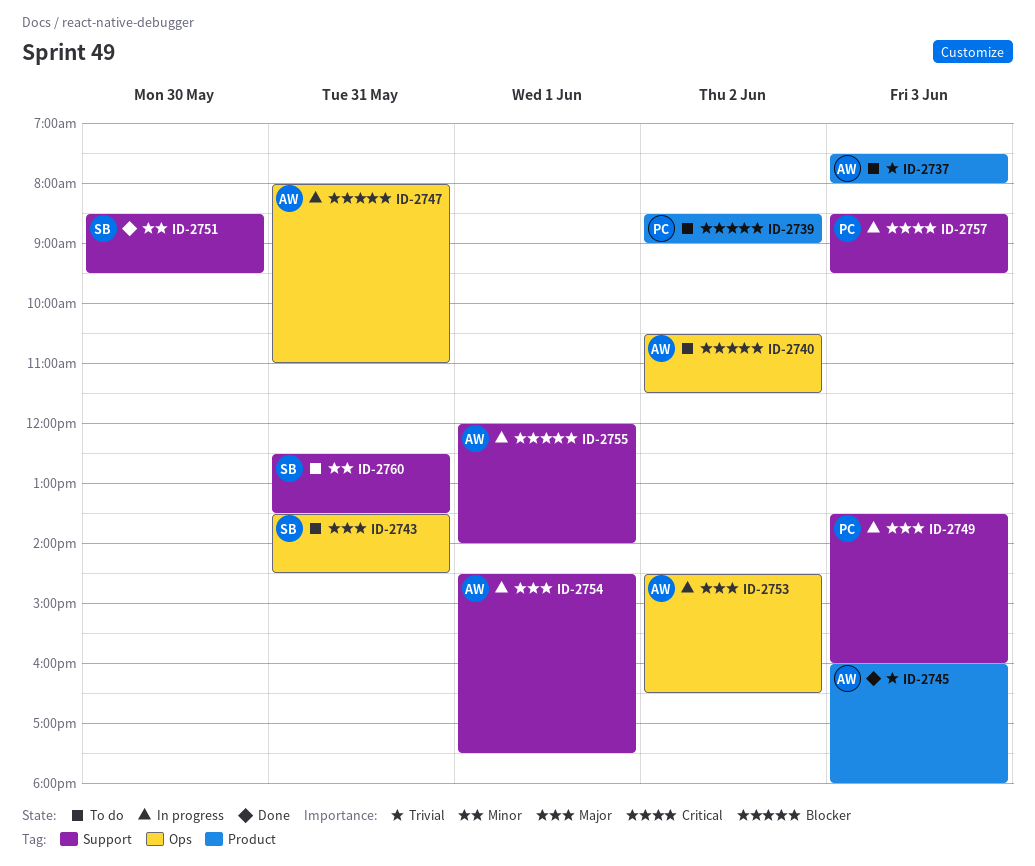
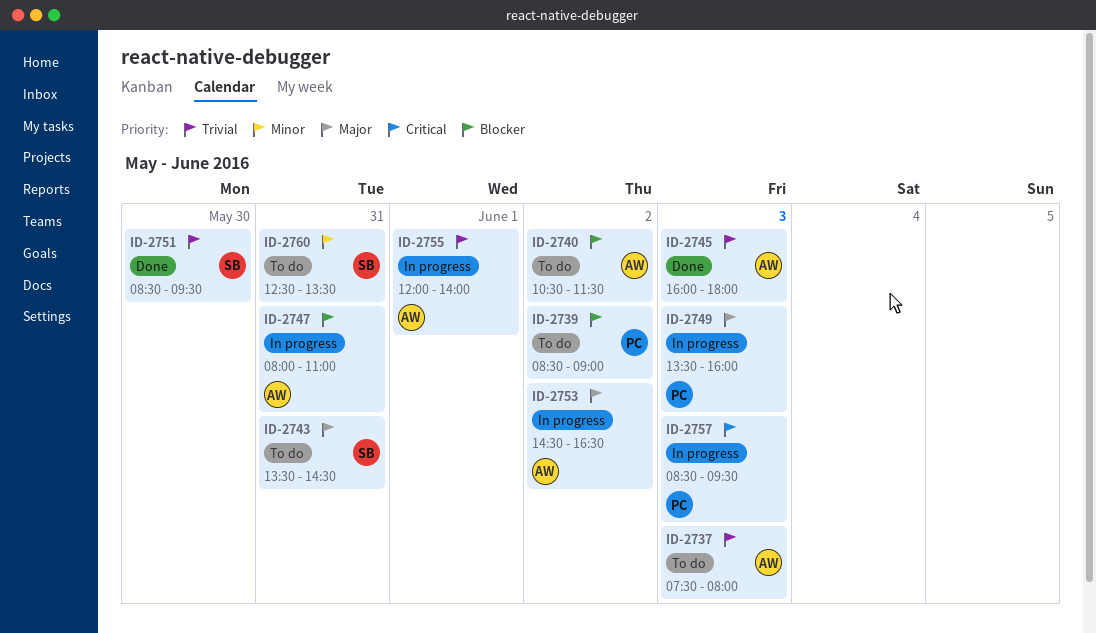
ID-2751, priority: Minor -> Trivial
ID-2754: present -> none
ID-2755, priority: Blocker -> Trivial

